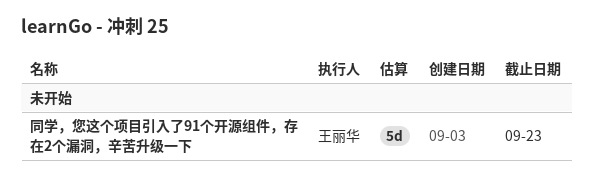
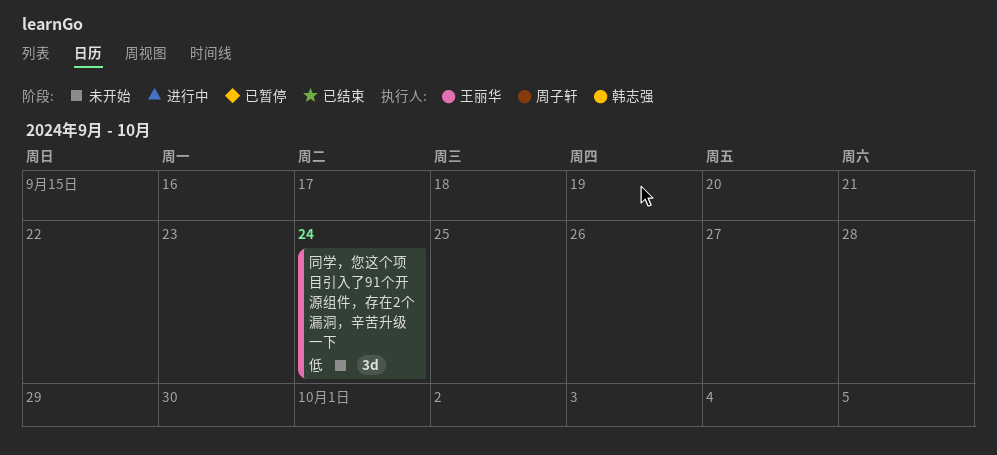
同学，您这个项目引入了91个开源组件，存在2个漏洞，辛苦升级一下, estimate: 5d -> 3d
同学，您这个项目引入了91个开源组件，存在2个漏洞，辛苦升级一下, due: Sep 23 -> Sep 24

